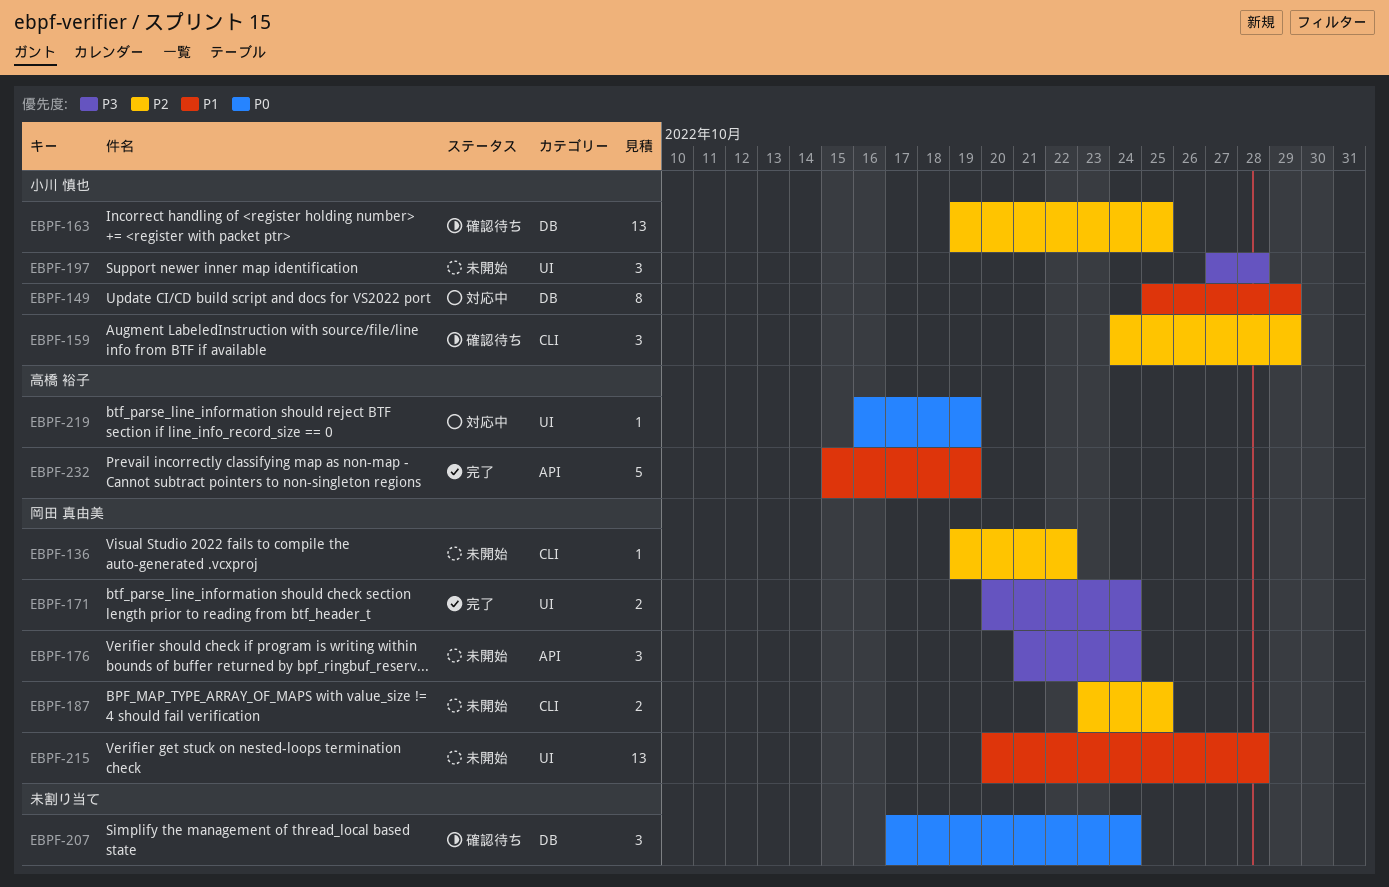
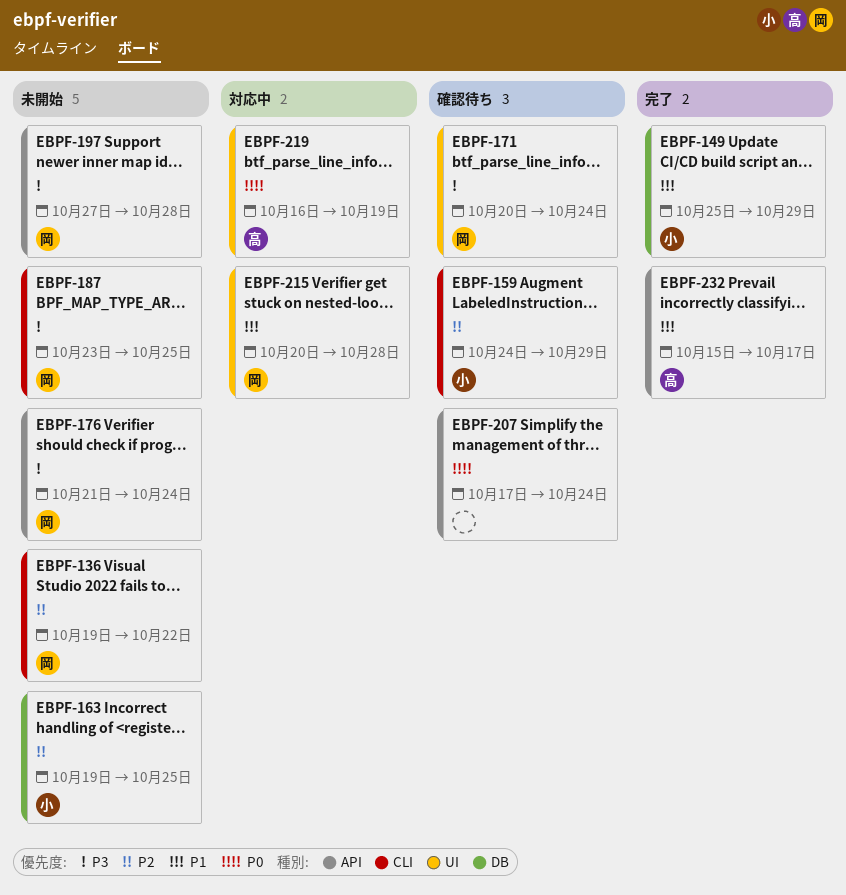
EBPF-149, status: 対応中 -> 完了
EBPF-163, status: 確認待ち -> 未開始
EBPF-171, status: 完了 -> 確認待ち
EBPF-187, priority: P2 -> P3
EBPF-197, owner: 小川 慎也 -> 岡田 真由美
EBPF-197, label: UI -> API
EBPF-207, label: DB -> API
EBPF-215, status: 未開始 -> 対応中
EBPF-232, due: Oct 19 -> Oct 17

